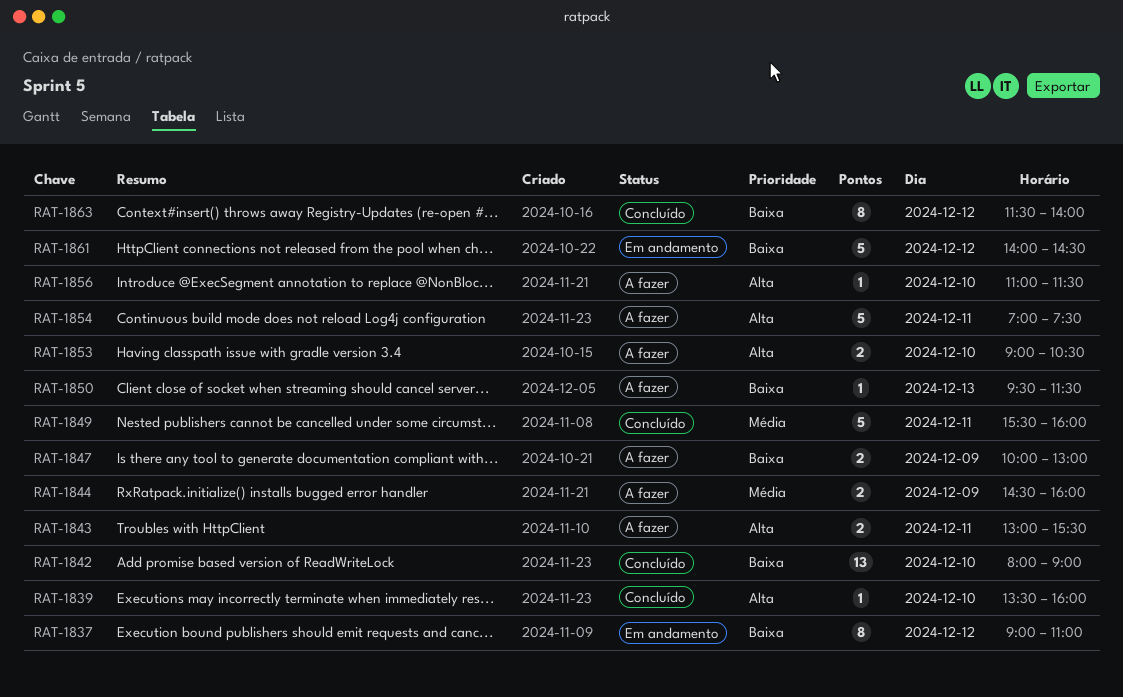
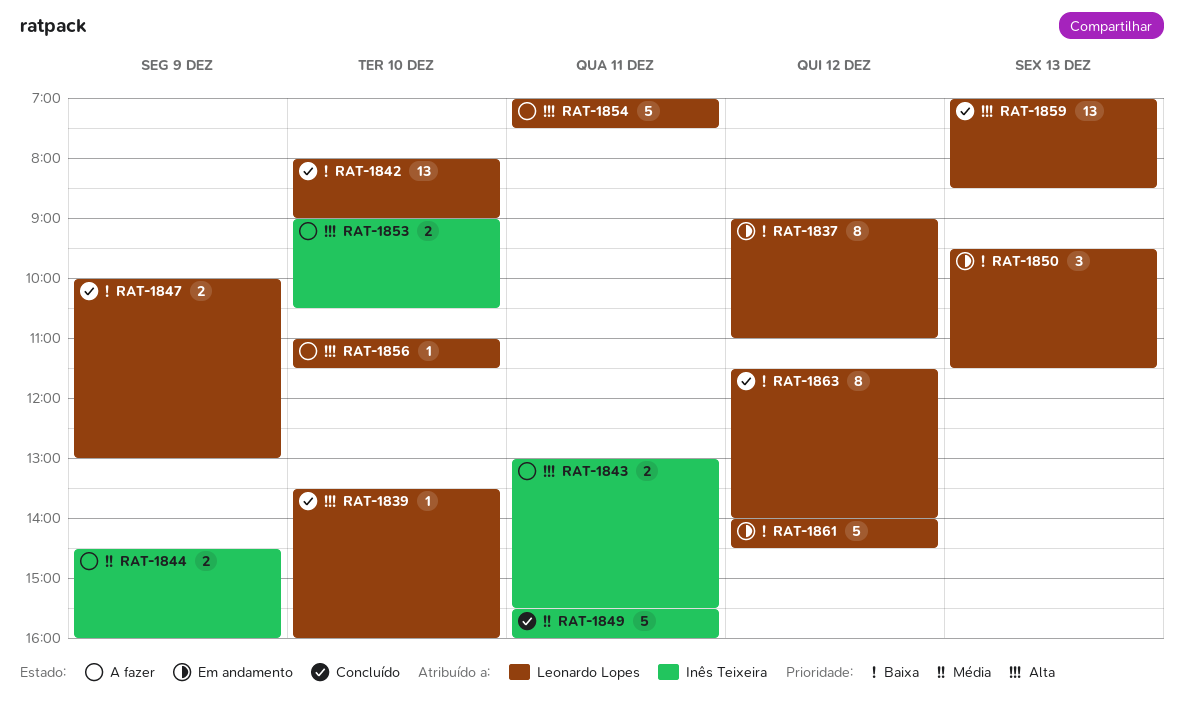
RAT-1847, status: A fazer -> Concluído
RAT-1850, status: A fazer -> Em andamento
RAT-1850, estimate: 1 -> 3
RAT-1859: none -> present

